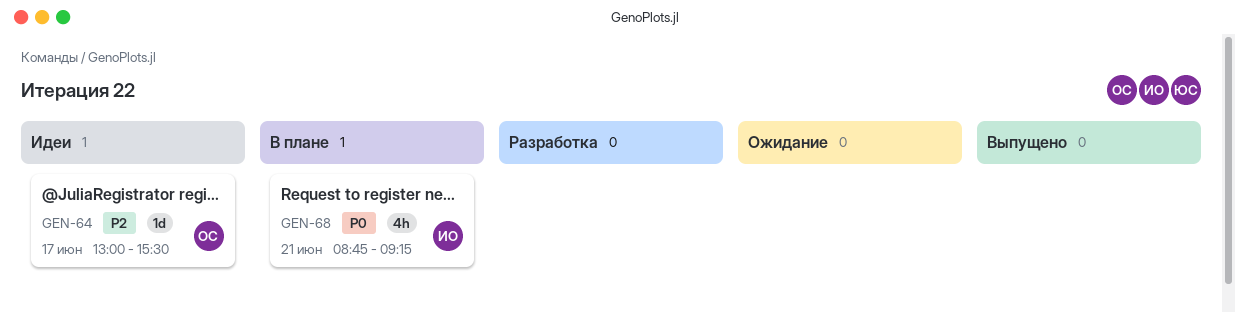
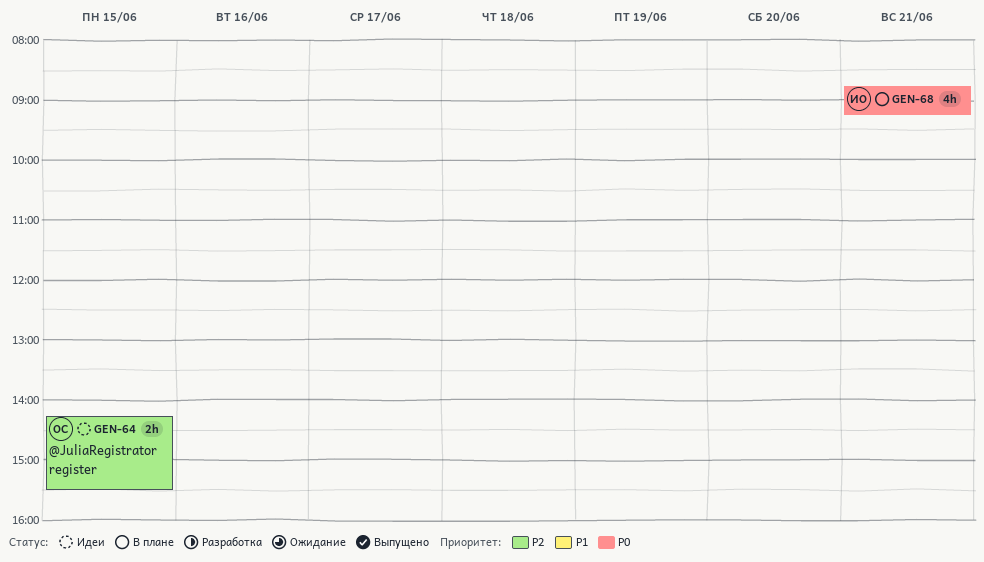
GEN-64, estimate: 1d -> 2h
GEN-64, day: Jun 17 -> Jun 15
GEN-64, begins: 13:00 -> 14:15

